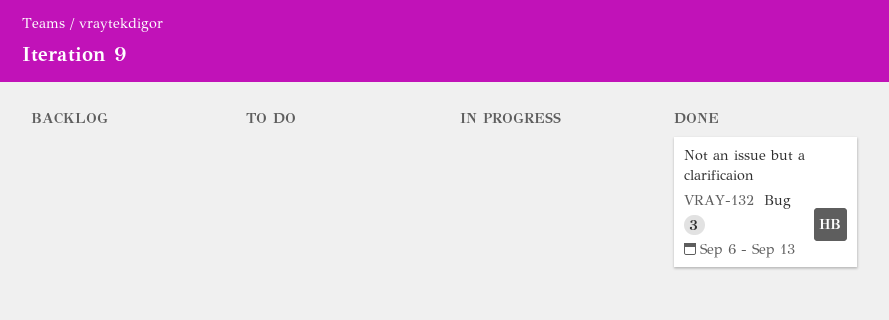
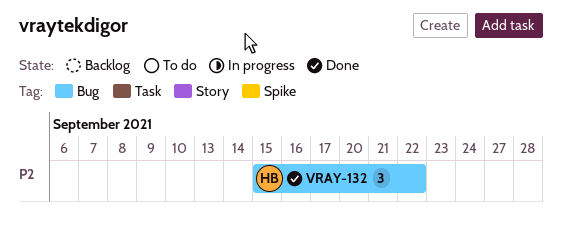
VRAY-132, start: Sep 6 -> Sep 15
VRAY-132, due: Sep 13 -> Sep 22

